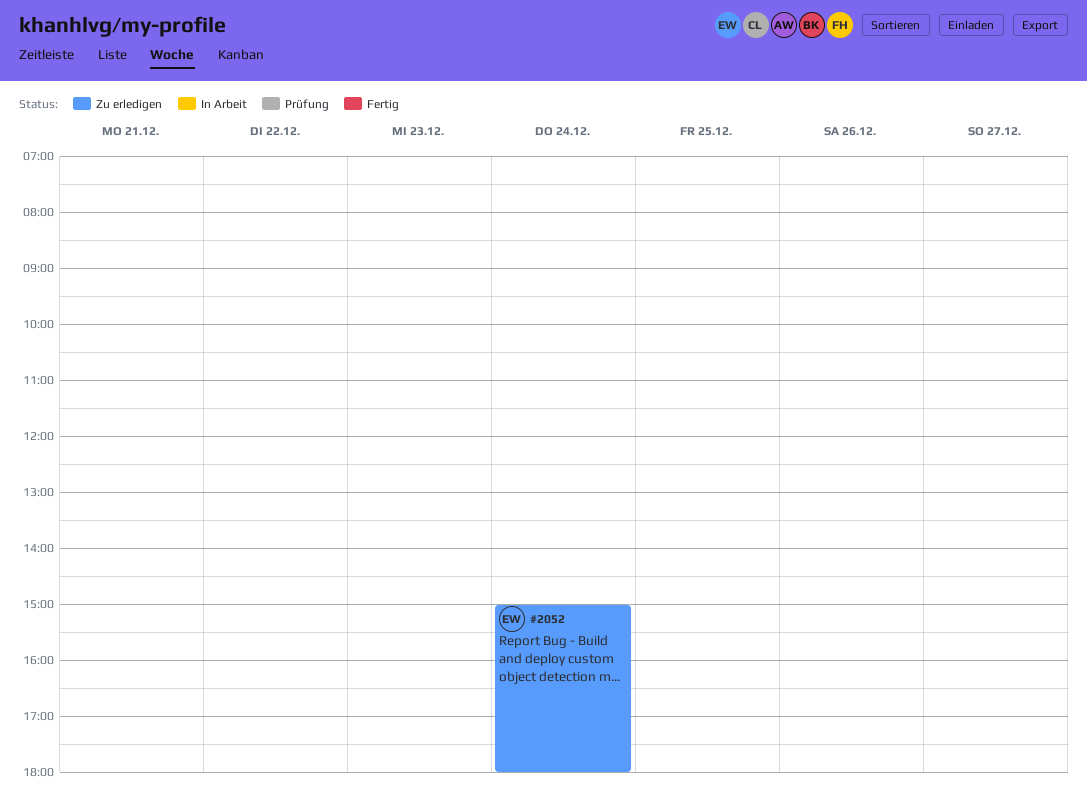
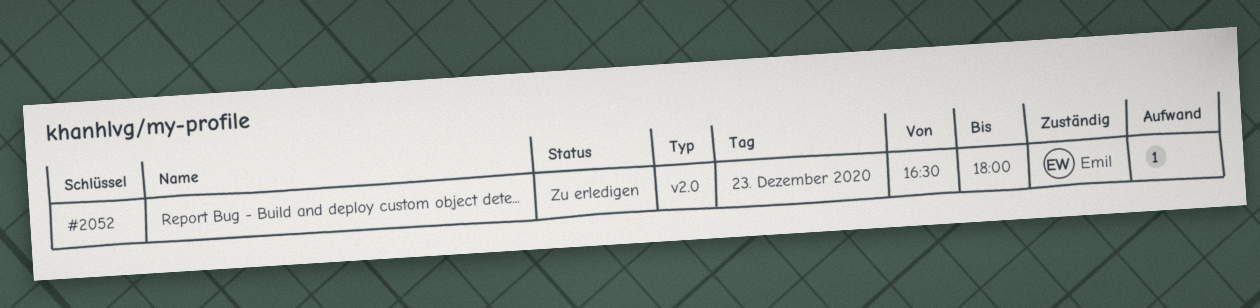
#2052, day: Dec 24 -> Dec 23
#2052, begins: 15:00 -> 16:30

